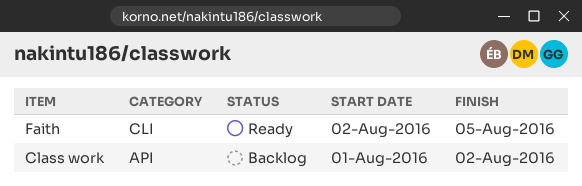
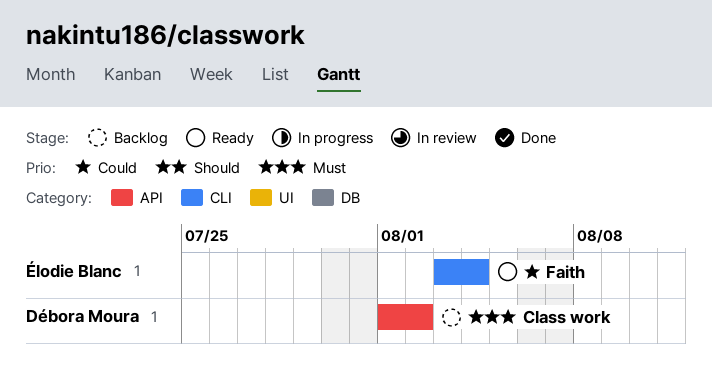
Faith, start: Aug 2 -> Aug 3
Faith, due: Aug 5 -> Aug 4

